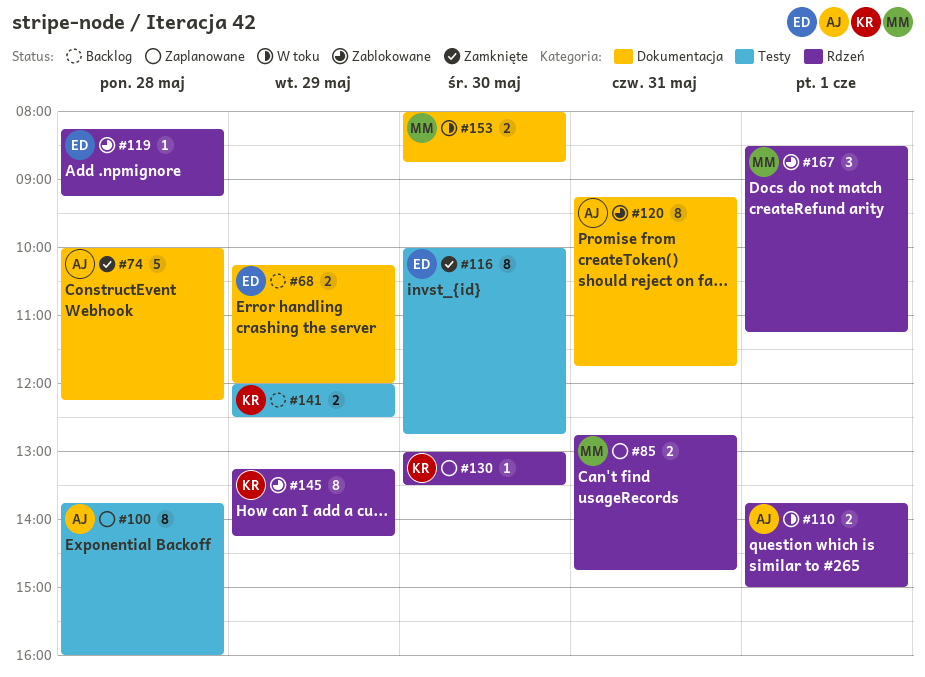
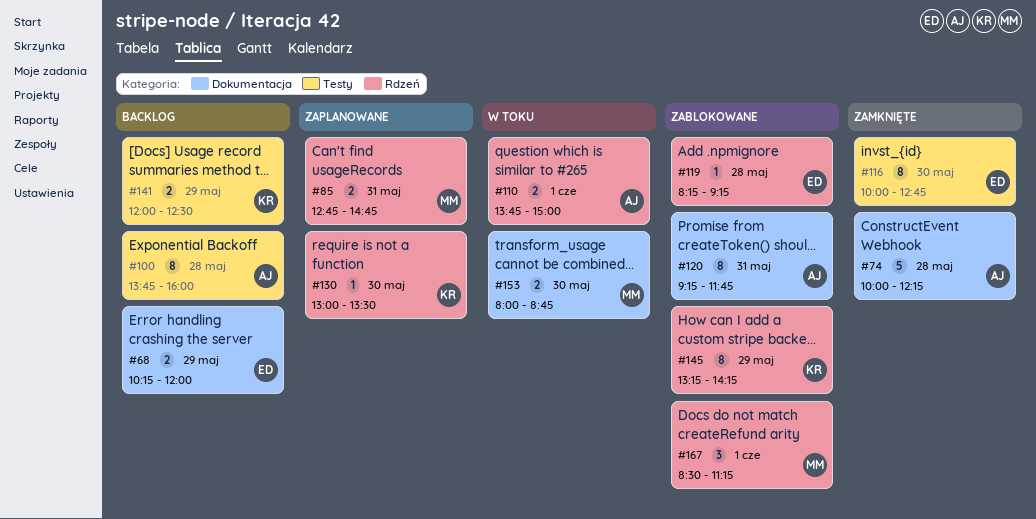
#100, status: Zaplanowane -> Backlog

